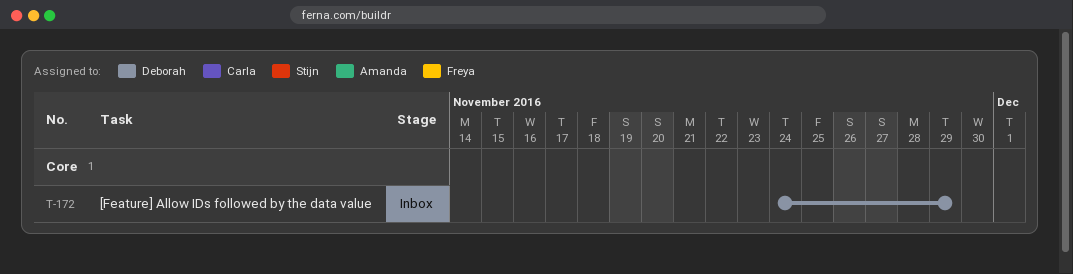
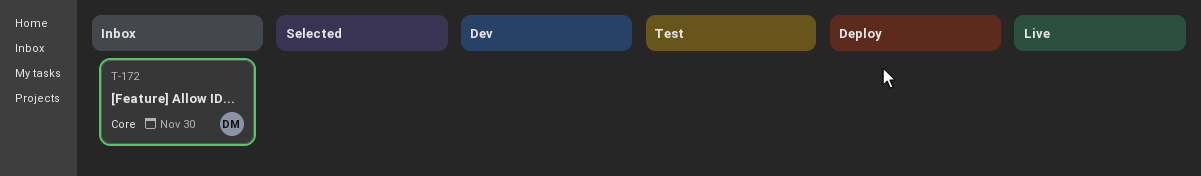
T-172, due: Nov 29 -> Nov 30

